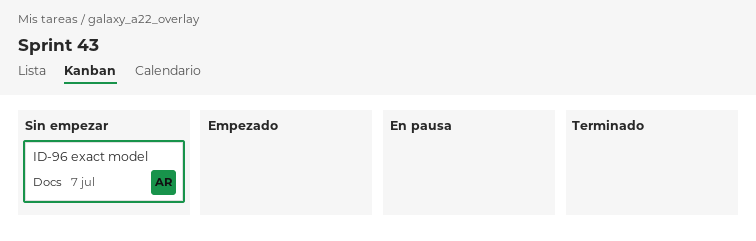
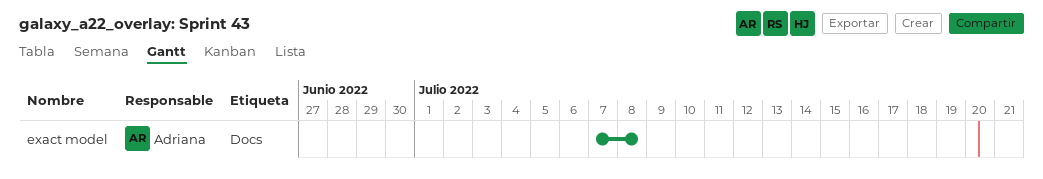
exact model, due: Jul 7 -> Jul 8

